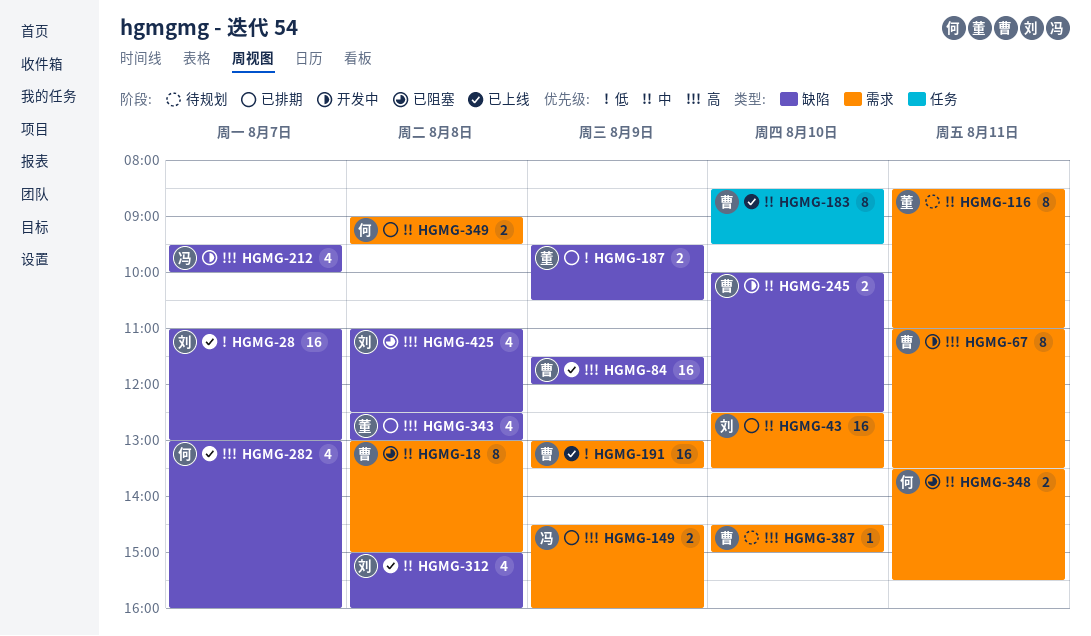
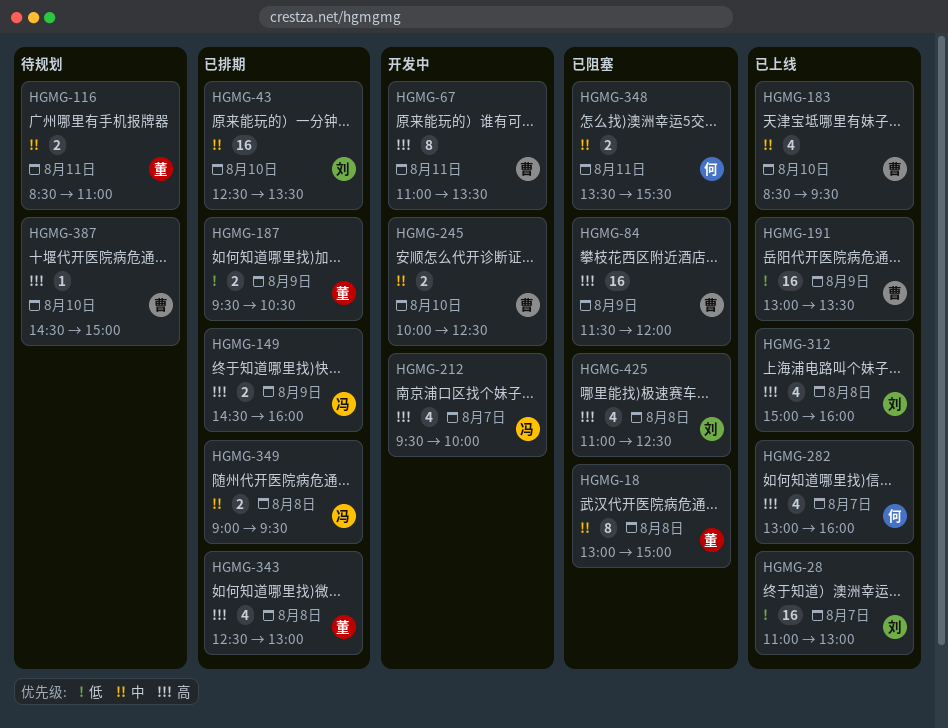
HGMG-18, owner: 曹 -> 董
HGMG-84, status: 已上线 -> 已阻塞
HGMG-116, estimate: 8 -> 2
HGMG-183, estimate: 8 -> 4
HGMG-312, priority: 中 -> 高
HGMG-349, owner: 何 -> 冯

